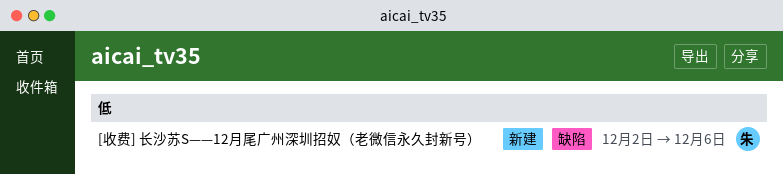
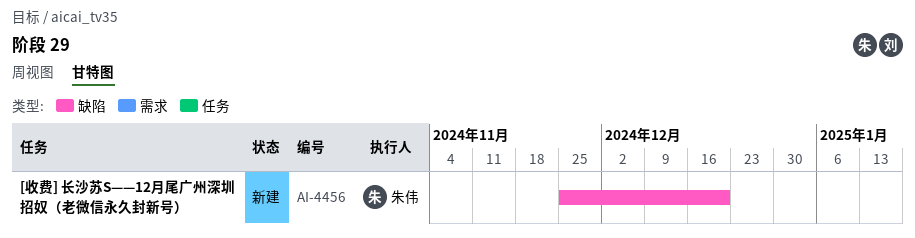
[收费] 长沙苏S——12月尾广州深圳招奴（老微信永久封新号）, start: Dec 2 -> Nov 25
[收费] 长沙苏S——12月尾广州深圳招奴（老微信永久封新号）, due: Dec 6 -> Dec 20

